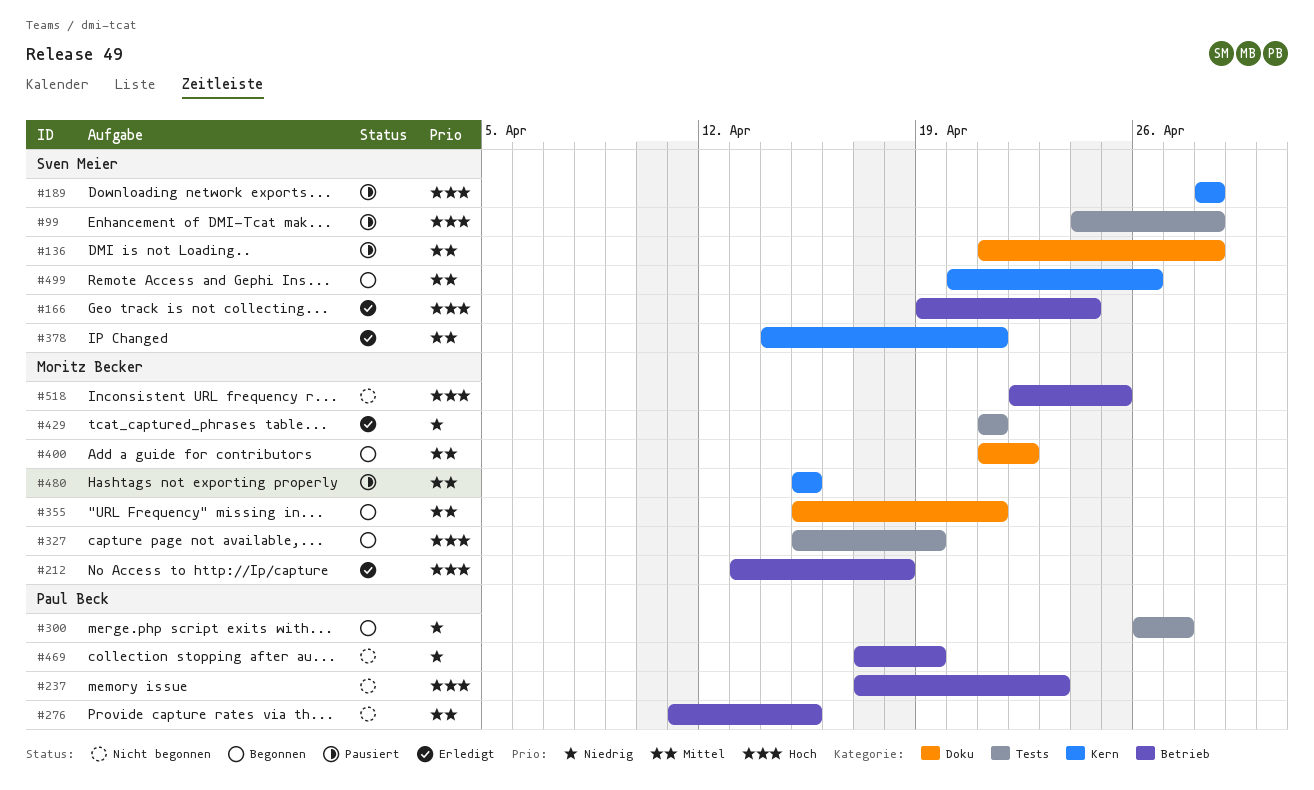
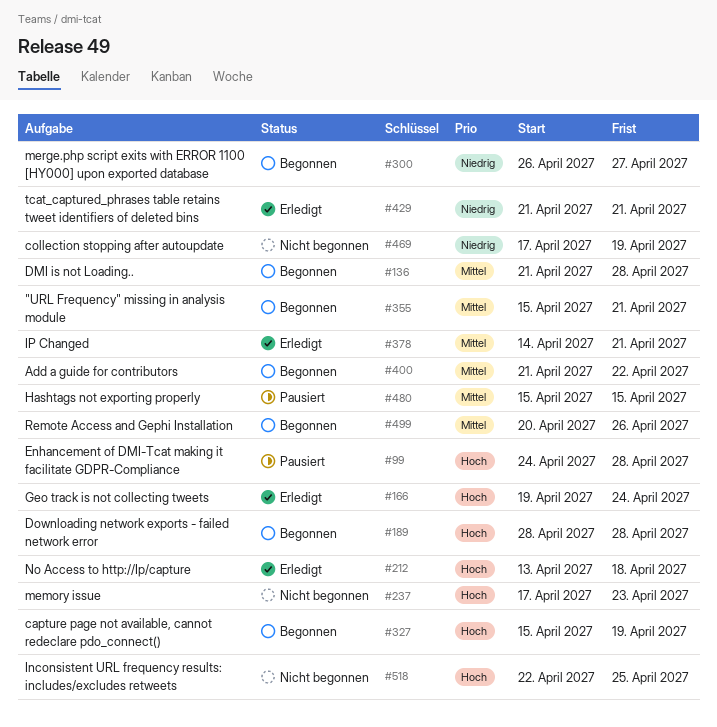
#136, status: Pausiert -> Begonnen
#189, status: Pausiert -> Begonnen
#276: present -> none

